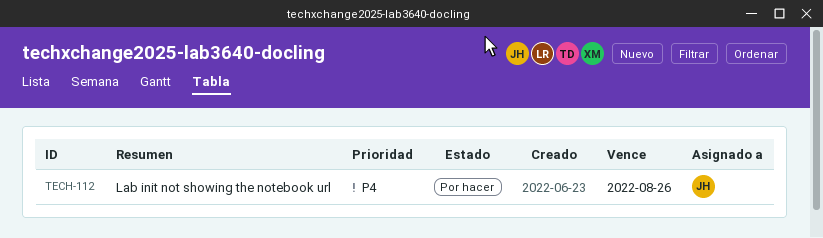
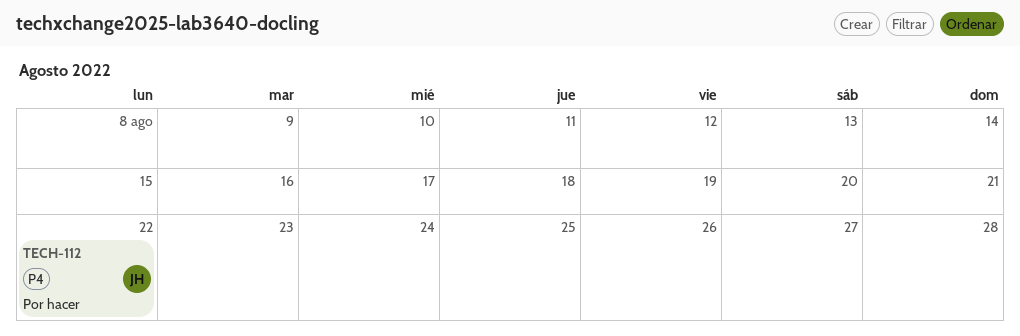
TECH-112, due: Aug 26 -> Aug 22

